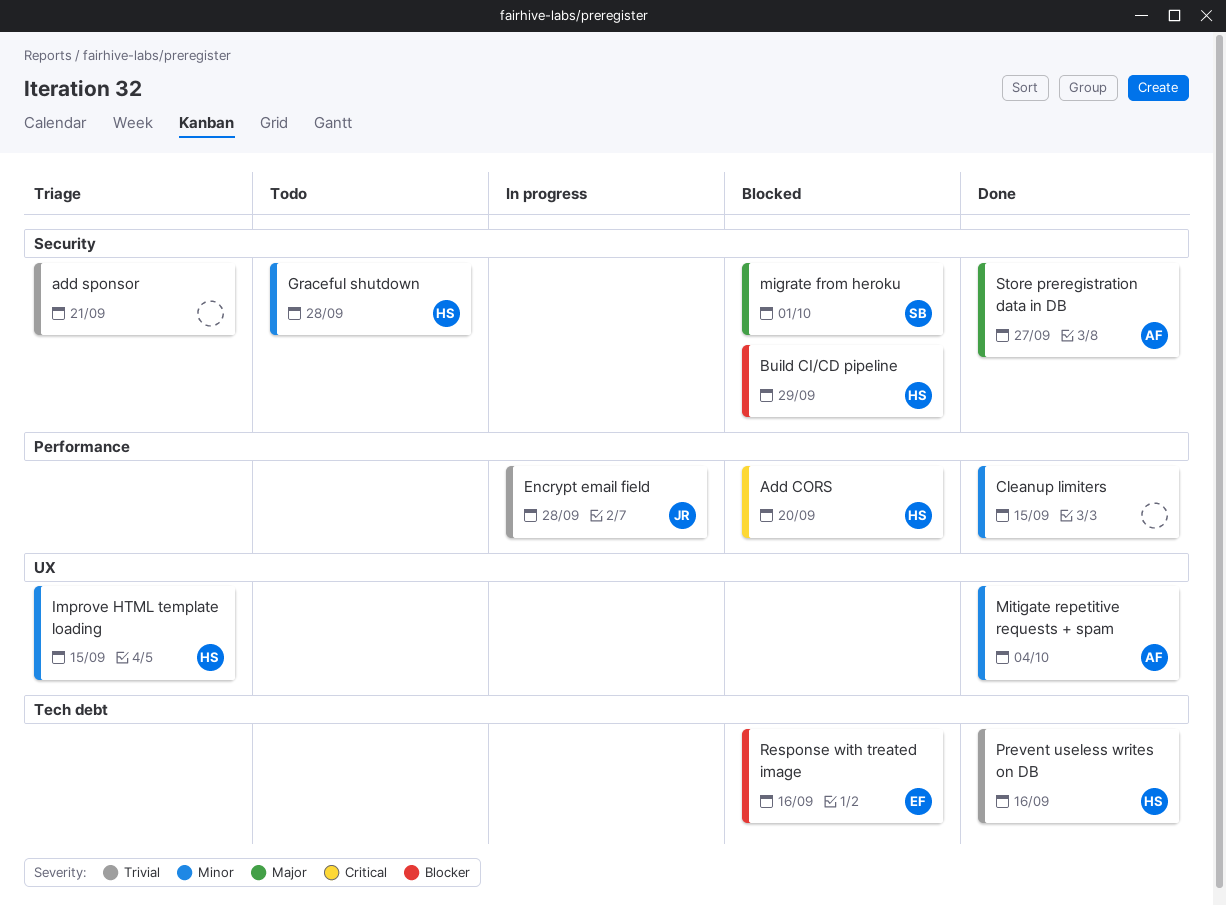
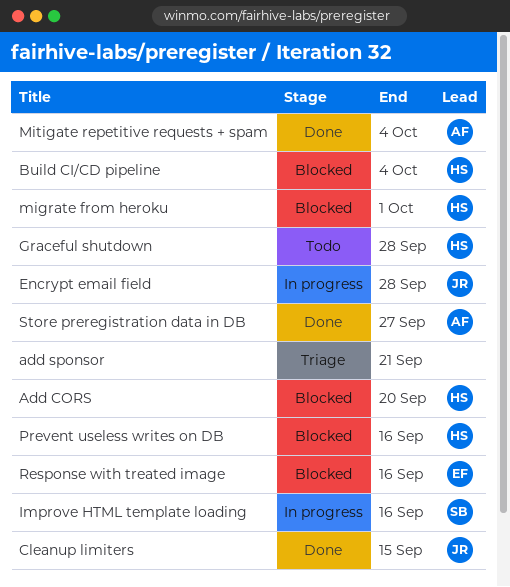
Build CI/CD pipeline, due: Sep 29 -> Oct 4
Cleanup limiters, owner: none -> JR
Improve HTML template loading, status: Triage -> In progress
Improve HTML template loading, owner: HS -> SB
Improve HTML template loading, due: Sep 15 -> Sep 16
migrate from heroku, owner: SB -> HS
Prevent useless writes on DB, status: Done -> Blocked

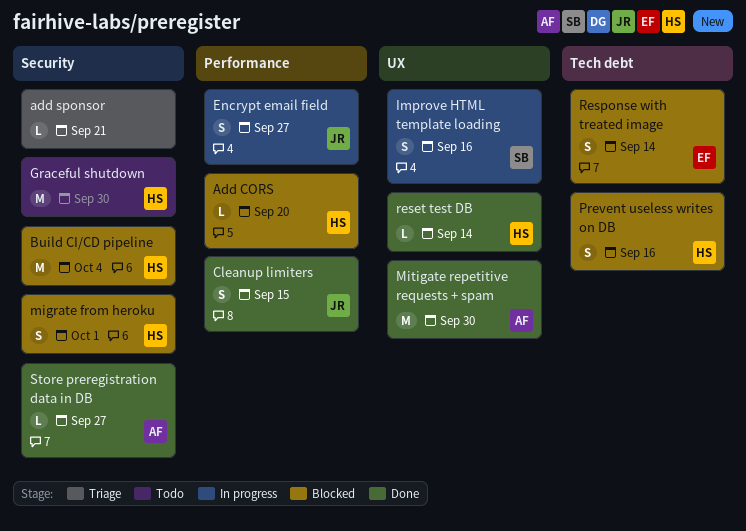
Encrypt email field, due: Sep 28 -> Sep 27
Graceful shutdown, due: Sep 28 -> Sep 30
Mitigate repetitive requests + spam, due: Oct 4 -> Sep 30
reset test DB: none -> present
Response with treated image, due: Sep 16 -> Sep 14

